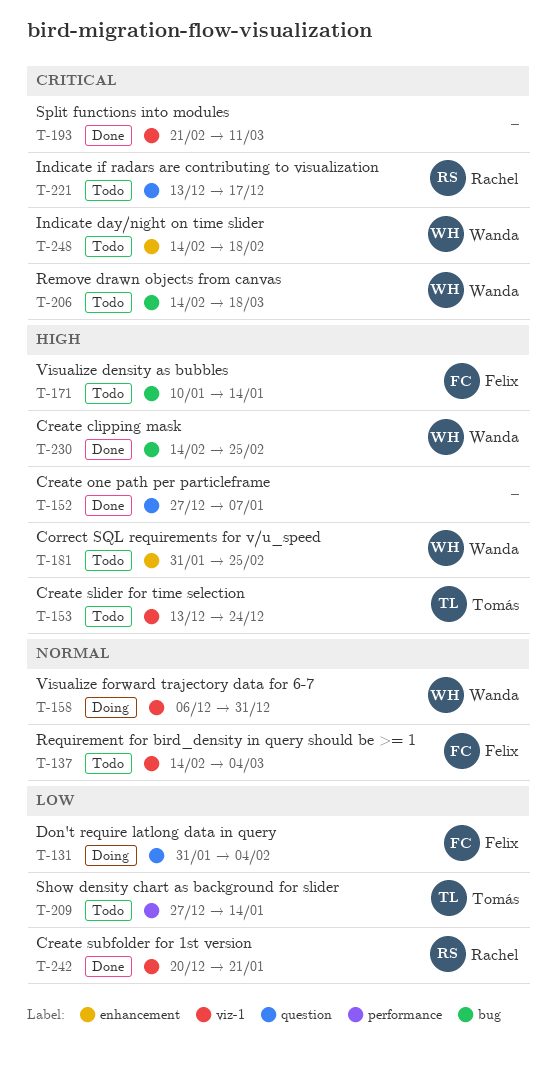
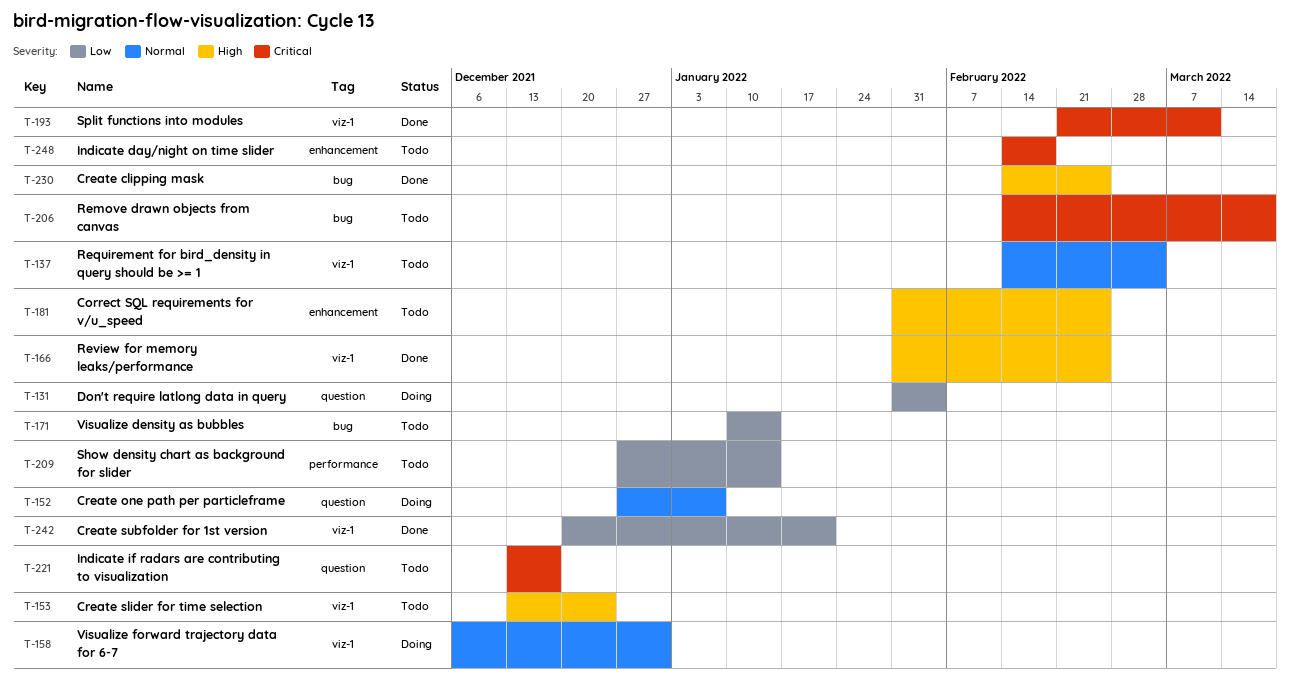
T-152, status: Done -> Doing
T-152, priority: High -> Normal
T-166: none -> present
T-171, priority: High -> Low

